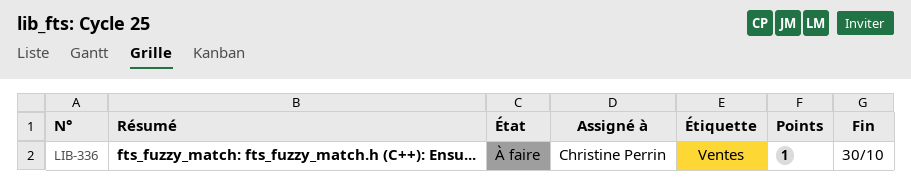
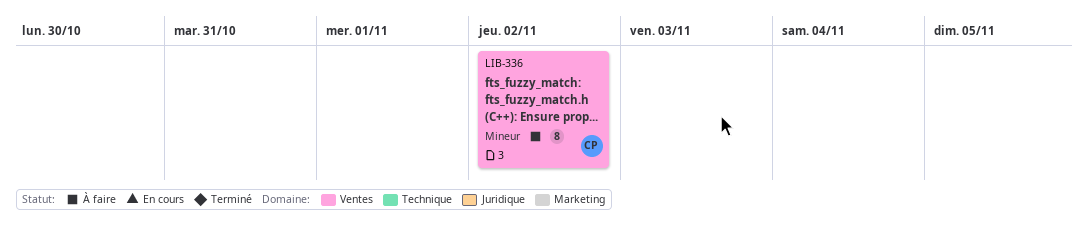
LIB-336, estimate: 1 -> 8
LIB-336, due: Oct 30 -> Nov 2

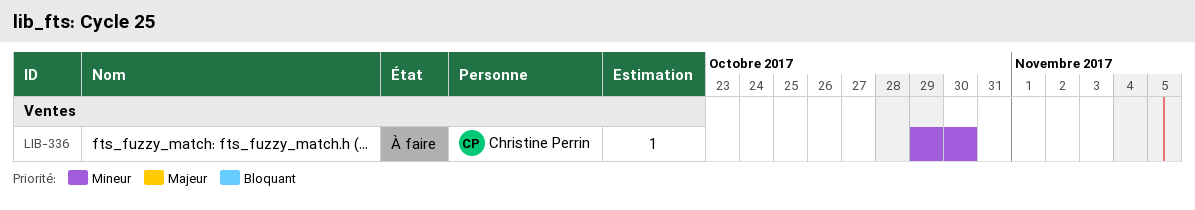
LIB-336, estimate: 8 -> 1
LIB-336, due: Nov 2 -> Oct 30

